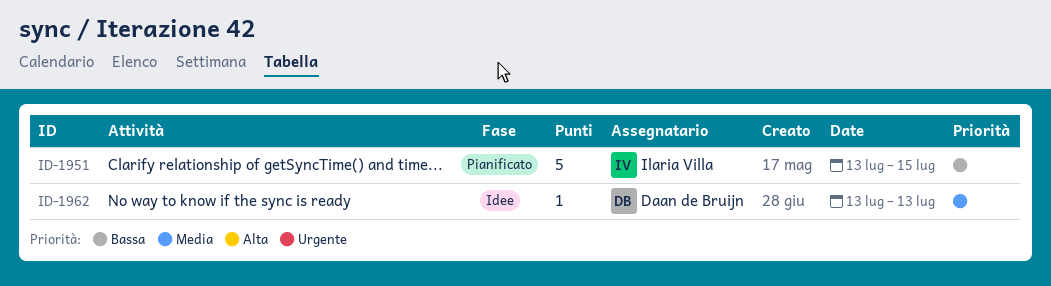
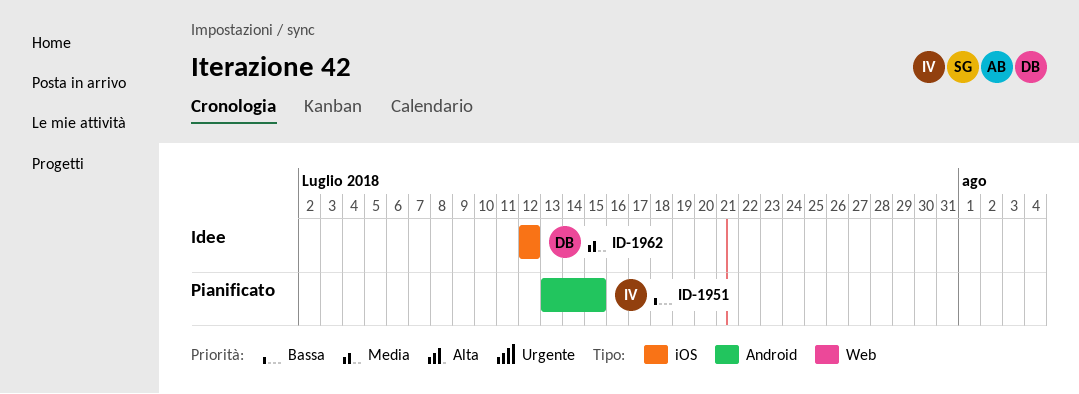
ID-1962, start: Jul 13 -> Jul 12
ID-1962, due: Jul 13 -> Jul 12

